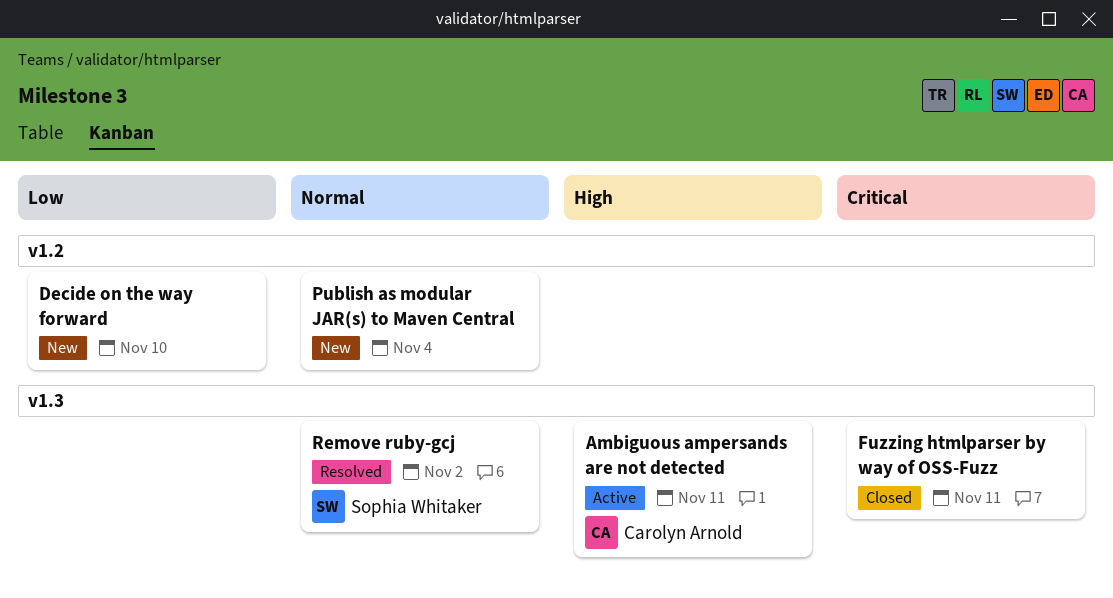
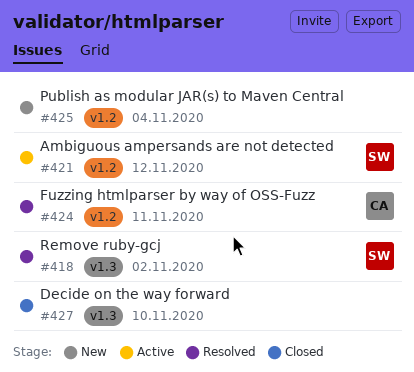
Ambiguous ampersands are not detected, owner: Carolyn Arnold -> Sophia Whitaker
Ambiguous ampersands are not detected, label: v1.3 -> v1.2
Ambiguous ampersands are not detected, due: Nov 11 -> Nov 12
Decide on the way forward, status: New -> Closed
Decide on the way forward, label: v1.2 -> v1.3
Fuzzing htmlparser by way of OSS-Fuzz, status: Closed -> Resolved
Fuzzing htmlparser by way of OSS-Fuzz, owner: none -> Carolyn Arnold
Fuzzing htmlparser by way of OSS-Fuzz, label: v1.3 -> v1.2

